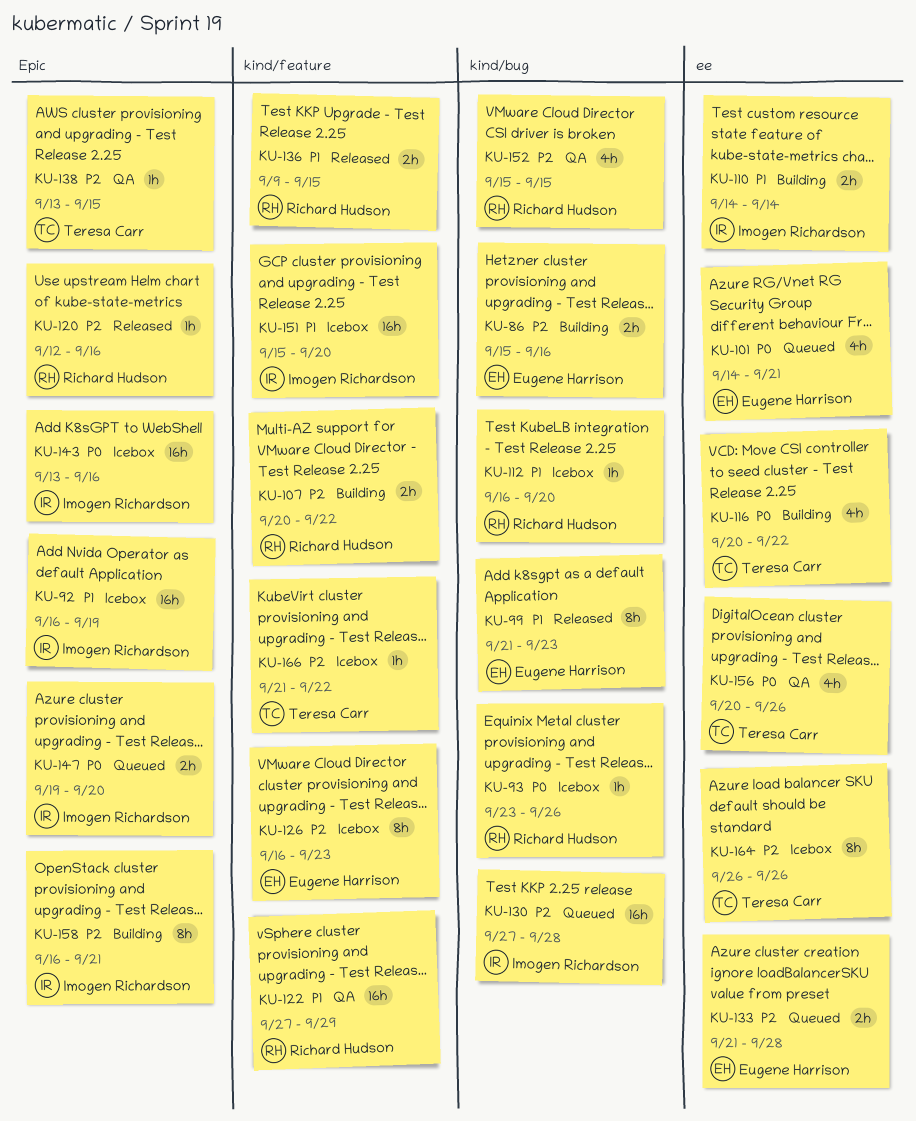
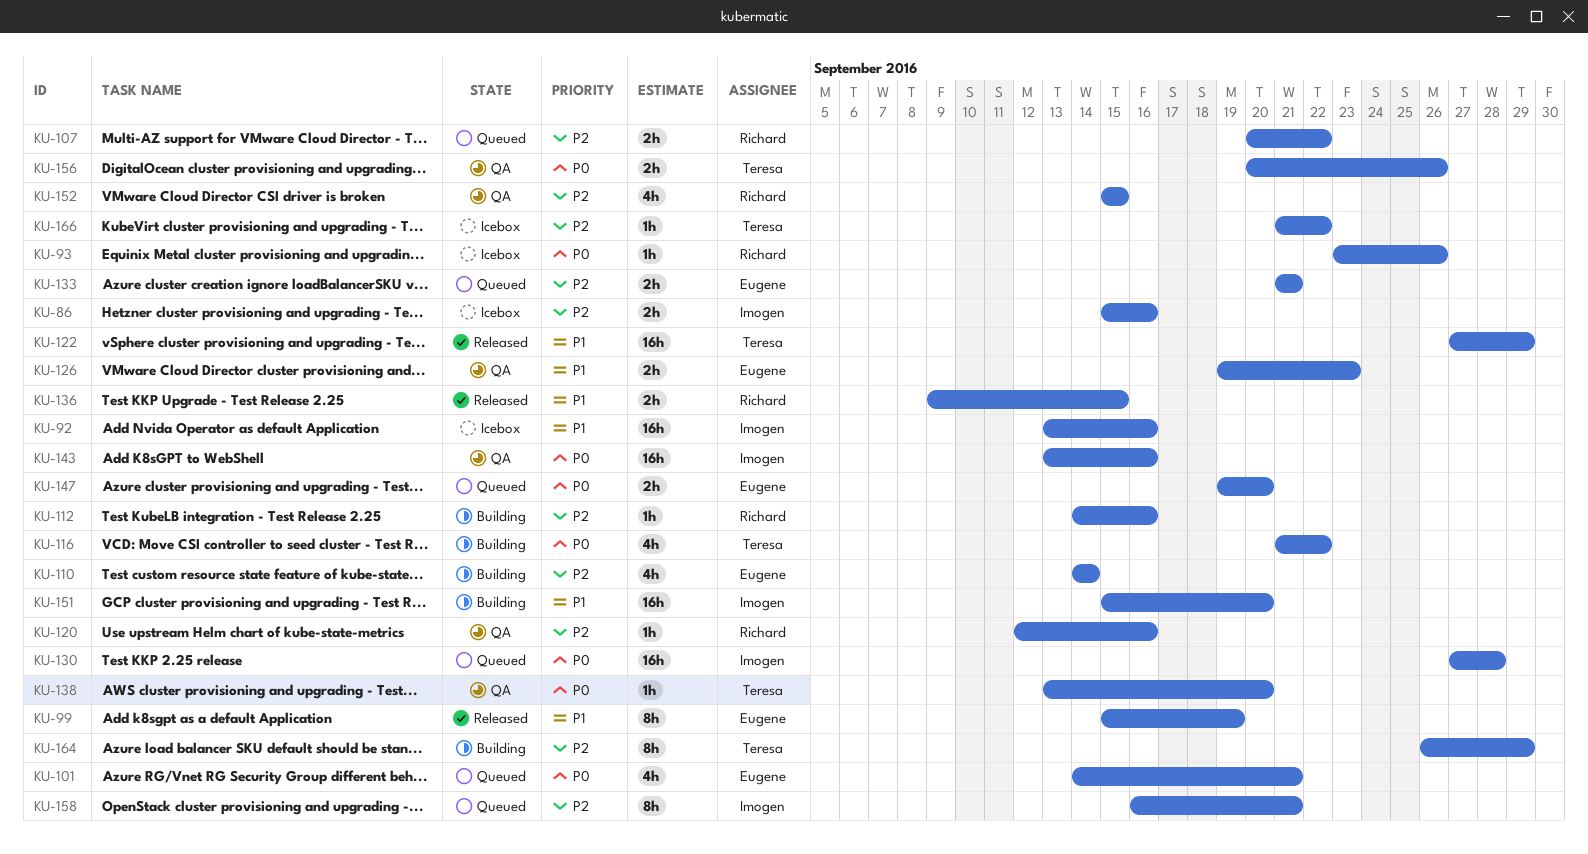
KU-86, status: Building -> Icebox
KU-86, owner: Eugene Harrison -> Imogen Richardson
KU-92, start: Sep 16 -> Sep 13
KU-92, due: Sep 19 -> Sep 16
KU-99, start: Sep 21 -> Sep 15
KU-99, due: Sep 23 -> Sep 19
KU-107, status: Building -> Queued
KU-110, owner: Imogen Richardson -> Eugene Harrison
KU-110, priority: P1 -> P2
KU-110, estimate: 2h -> 4h
KU-112, status: Icebox -> Building
KU-112, priority: P1 -> P2
KU-112, start: Sep 16 -> Sep 14
KU-112, due: Sep 20 -> Sep 16
KU-116, start: Sep 20 -> Sep 21
KU-120, status: Released -> QA
KU-122, status: QA -> Released
KU-122, owner: Richard Hudson -> Teresa Carr
KU-126, status: Icebox -> QA
KU-126, priority: P2 -> P1
KU-126, estimate: 8h -> 2h
KU-126, start: Sep 16 -> Sep 19
KU-130, priority: P2 -> P0
KU-133, due: Sep 28 -> Sep 21
KU-138, priority: P2 -> P0
KU-138, due: Sep 15 -> Sep 20
KU-143, status: Icebox -> QA
KU-147, owner: Imogen Richardson -> Eugene Harrison
KU-151, status: Icebox -> Building
KU-156, estimate: 4h -> 2h
KU-158, status: Building -> Queued
KU-164, status: Icebox -> Building
KU-164, due: Sep 26 -> Sep 29

